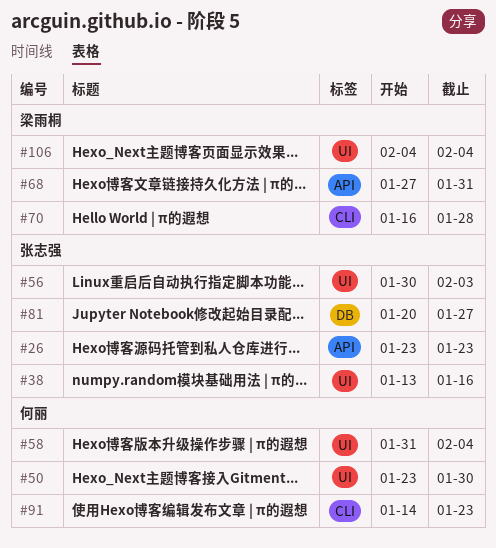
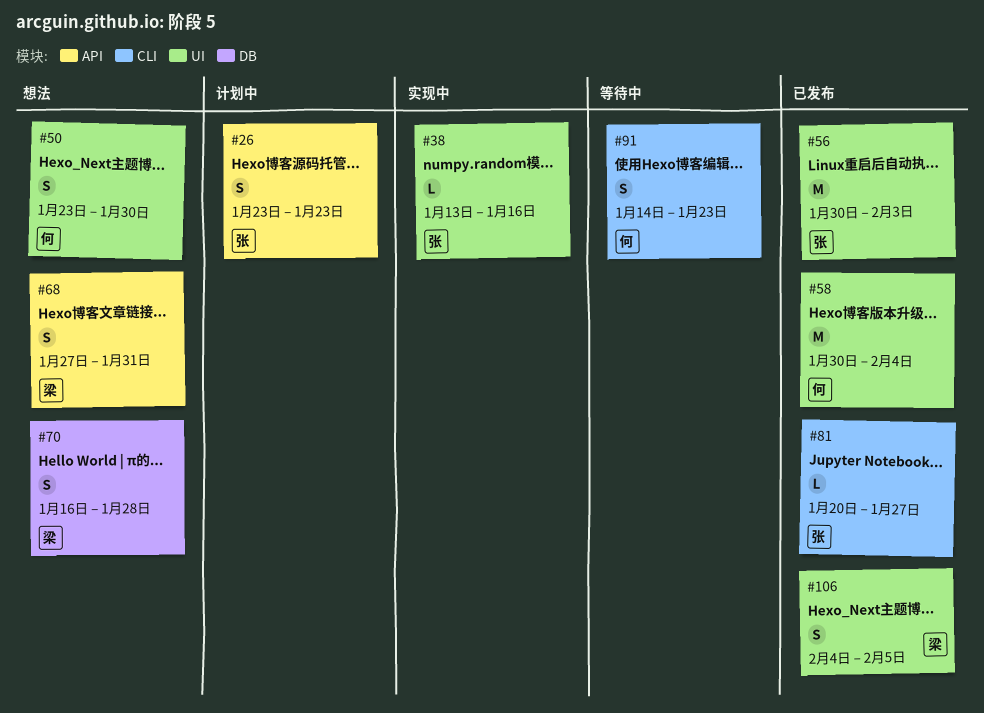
#58, start: Jan 31 -> Jan 30
#70, label: CLI -> DB
#81, label: DB -> CLI
#106, due: Feb 4 -> Feb 5

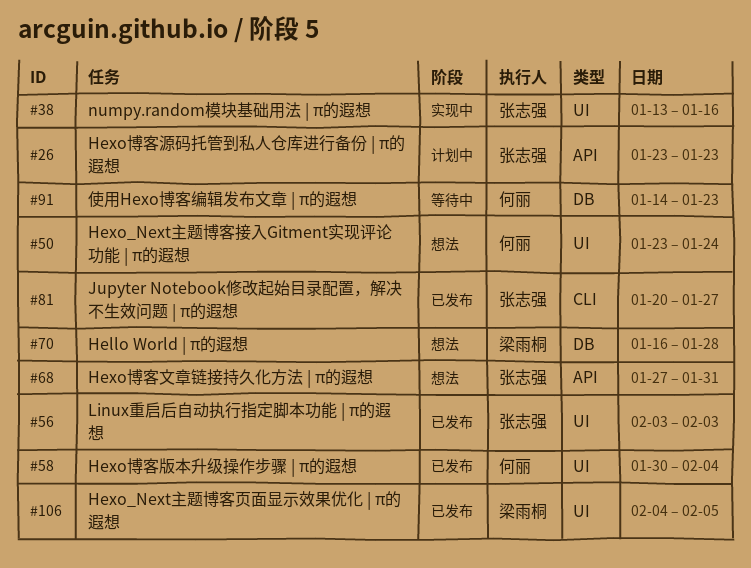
#50, due: Jan 30 -> Jan 24
#56, start: Jan 30 -> Feb 3
#68, owner: 梁雨桐 -> 张志强
#91, label: CLI -> DB

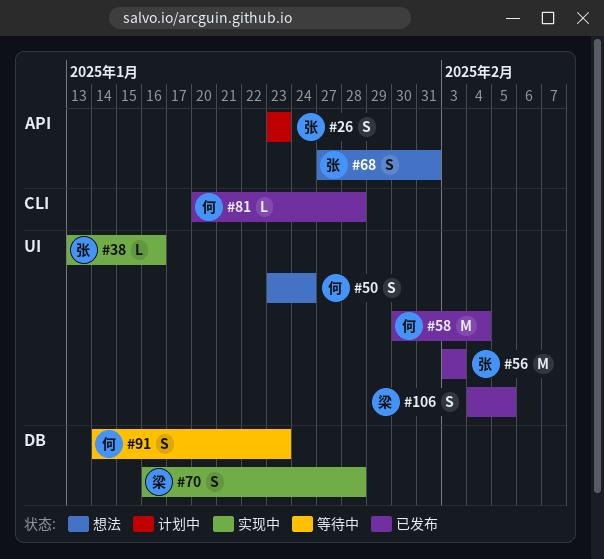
#70, status: 想法 -> 实现中
#81, owner: 张志强 -> 何丽
#81, due: Jan 27 -> Jan 28

